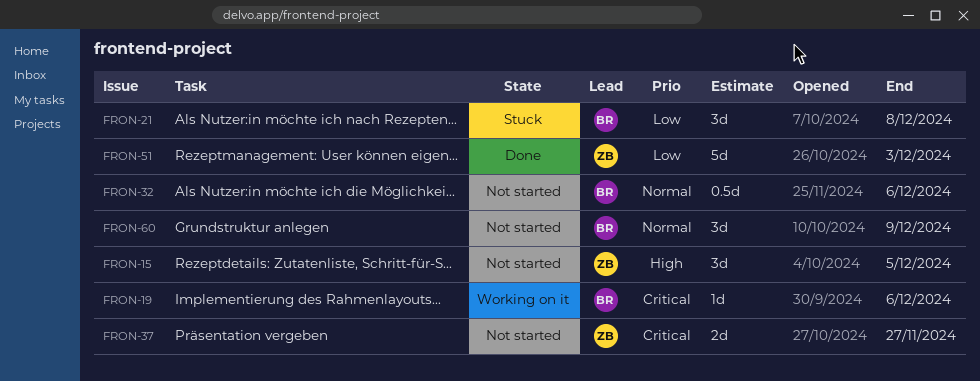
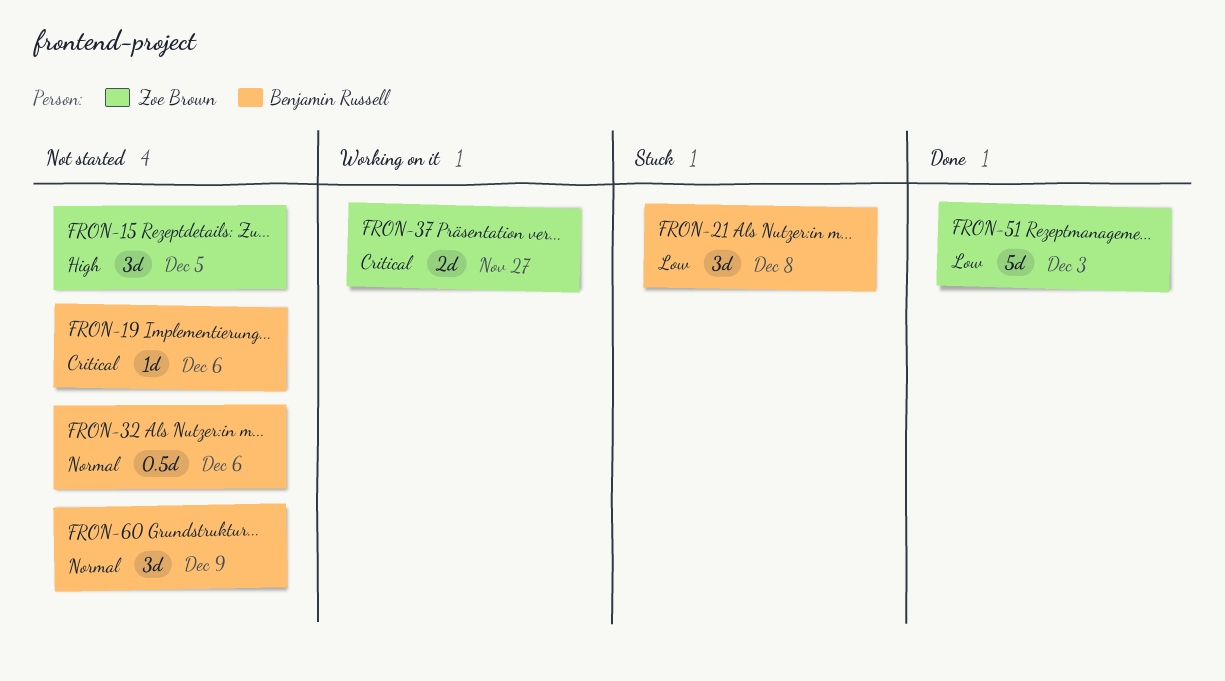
FRON-19, status: Working on it -> Not started
FRON-37, status: Not started -> Working on it

